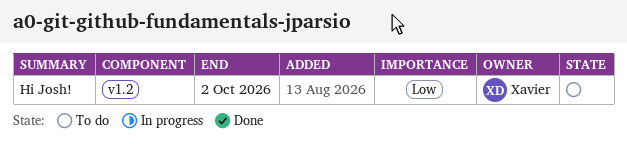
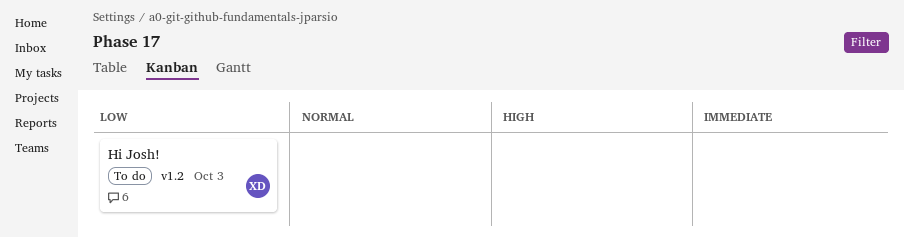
Hi Josh!, due: Oct 2 -> Oct 3

